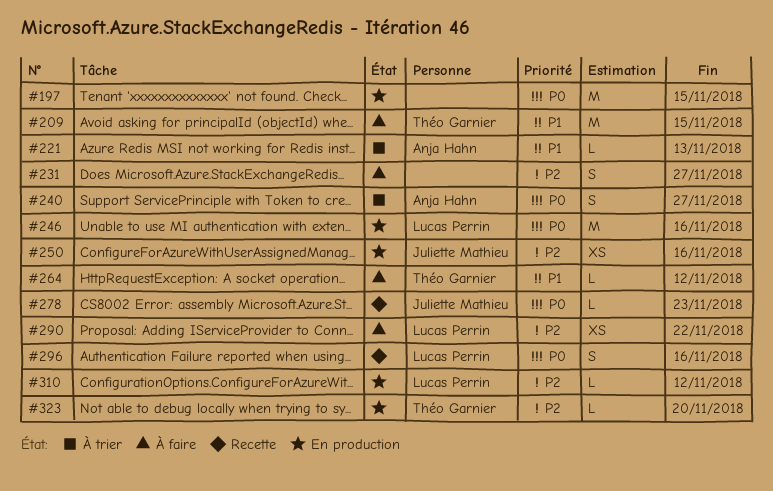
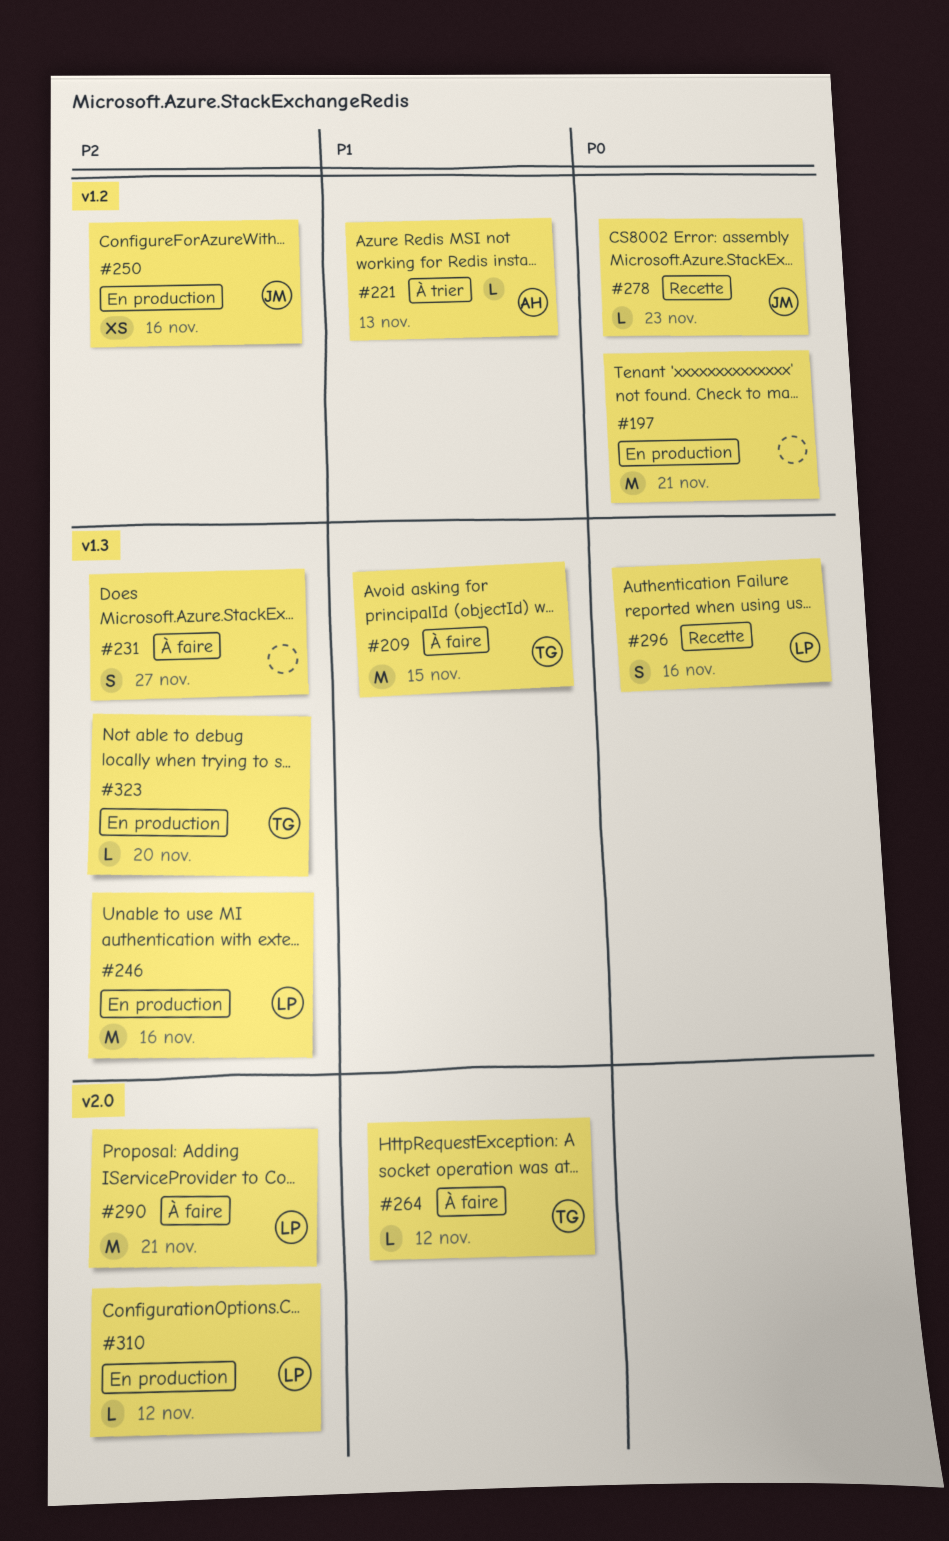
#197, due: Nov 15 -> Nov 21
#240: present -> none
#246, priority: P0 -> P2
#290, estimate: XS -> M
#290, due: Nov 22 -> Nov 21

